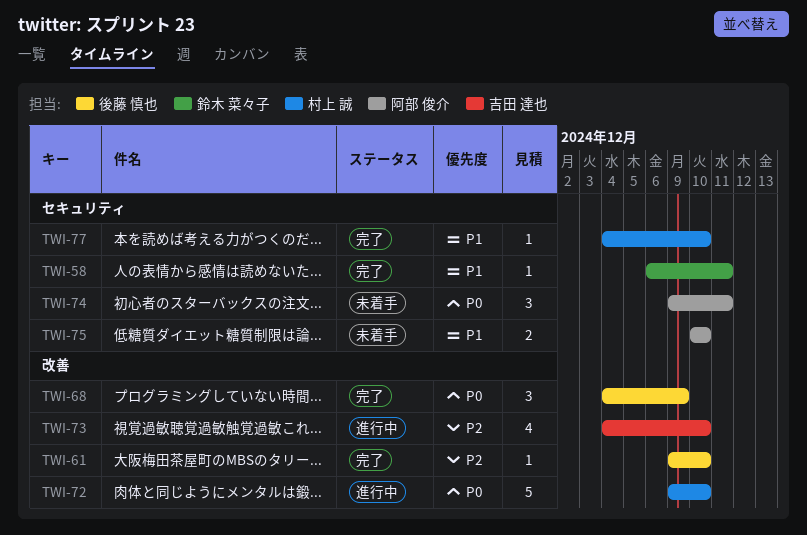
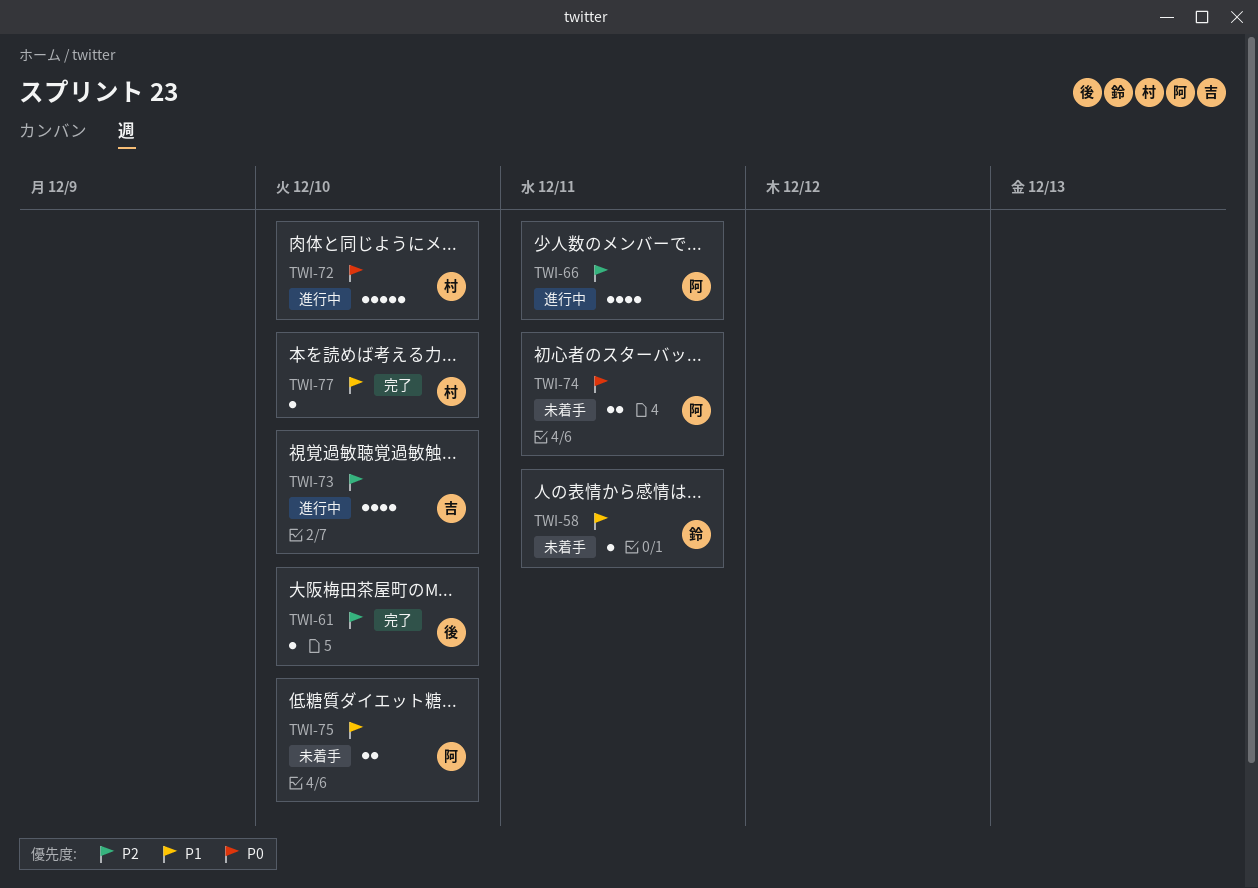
TWI-58, status: 完了 -> 未着手
TWI-66: none -> present
TWI-68: present -> none
TWI-74, estimate: 3 -> 2

